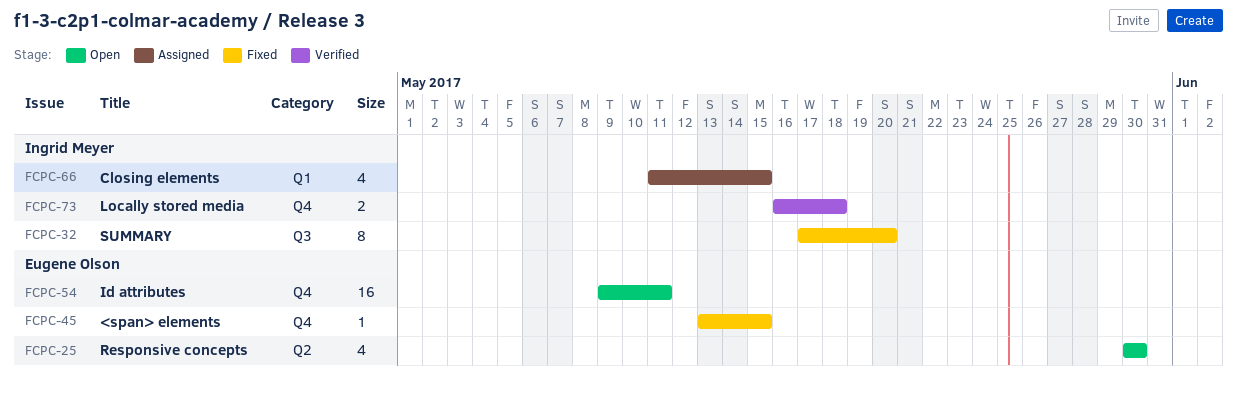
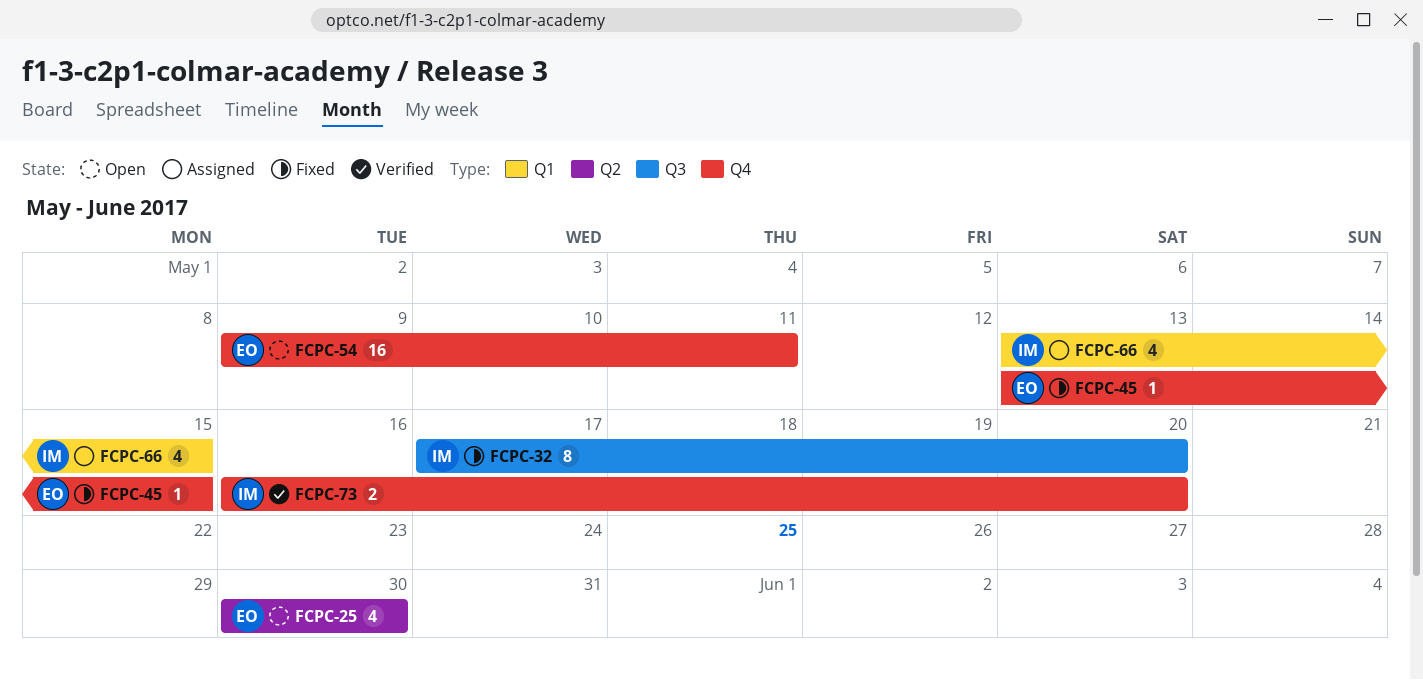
FCPC-66, start: May 11 -> May 13
FCPC-73, due: May 18 -> May 20

